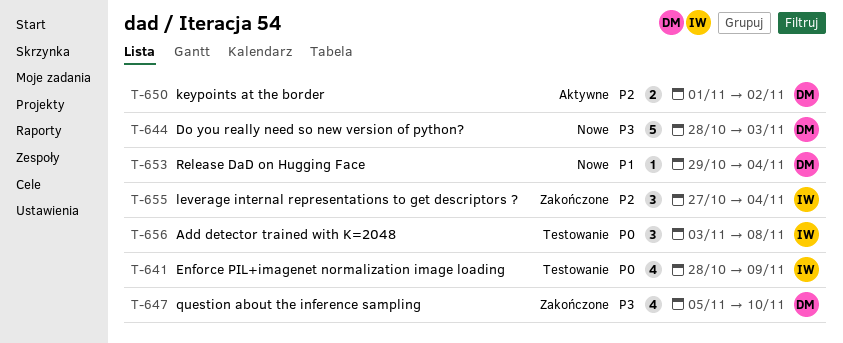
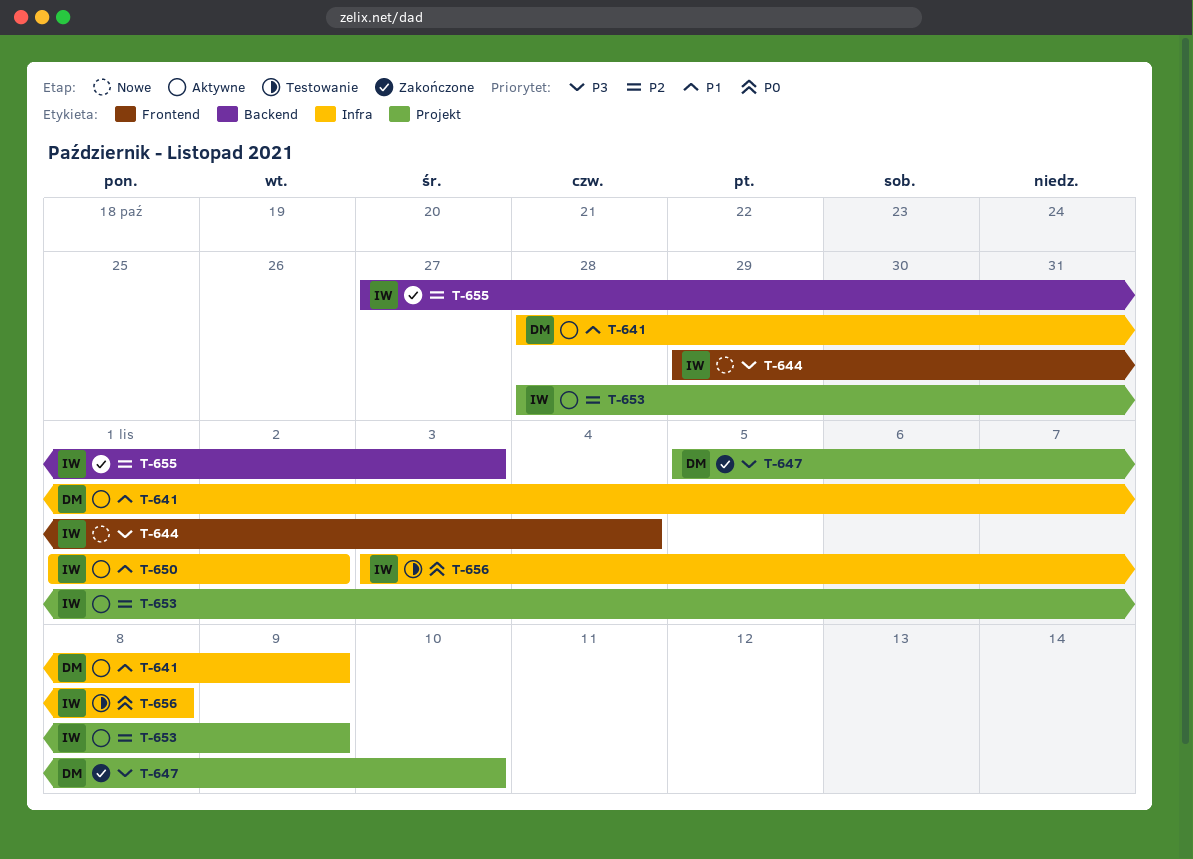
T-641, status: Testowanie -> Aktywne
T-641, owner: IW -> DM
T-641, priority: P0 -> P1
T-644, owner: DM -> IW
T-644, start: Oct 28 -> Oct 29
T-644, due: Nov 3 -> Nov 4
T-650, owner: DM -> IW
T-650, priority: P2 -> P1
T-653, status: Nowe -> Aktywne
T-653, owner: DM -> IW
T-653, priority: P1 -> P2
T-653, start: Oct 29 -> Oct 28
T-653, due: Nov 4 -> Nov 9
T-655, due: Nov 4 -> Nov 3

